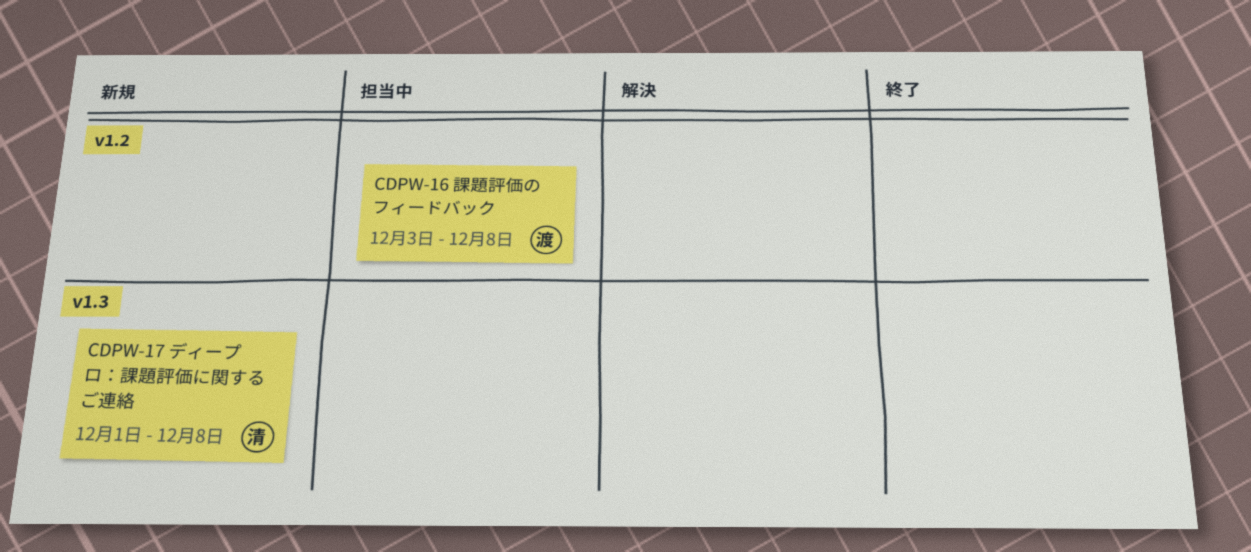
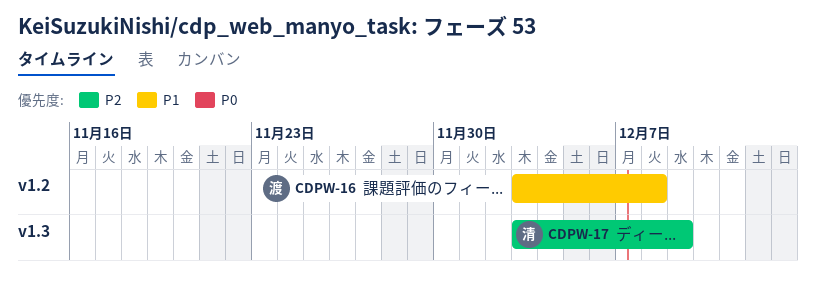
CDPW-17, start: Dec 1 -> Dec 3
CDPW-17, due: Dec 8 -> Dec 9

